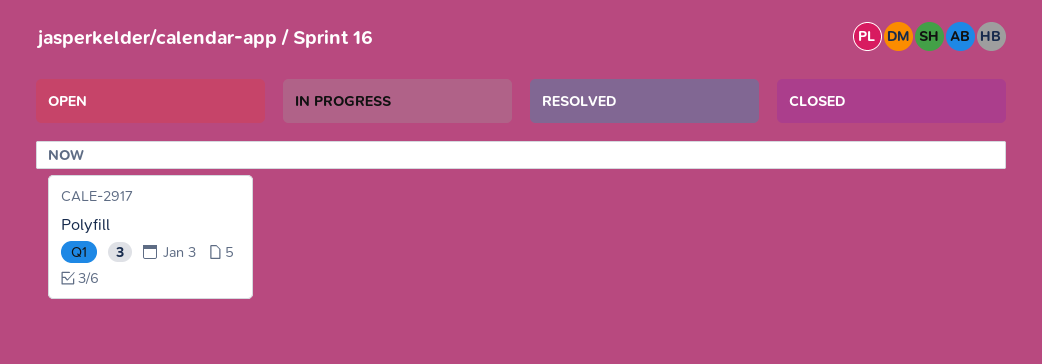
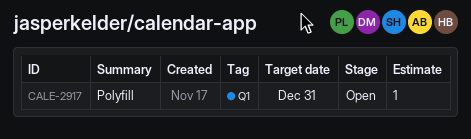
CALE-2917, estimate: 3 -> 1
CALE-2917, due: Jan 3 -> Dec 31

